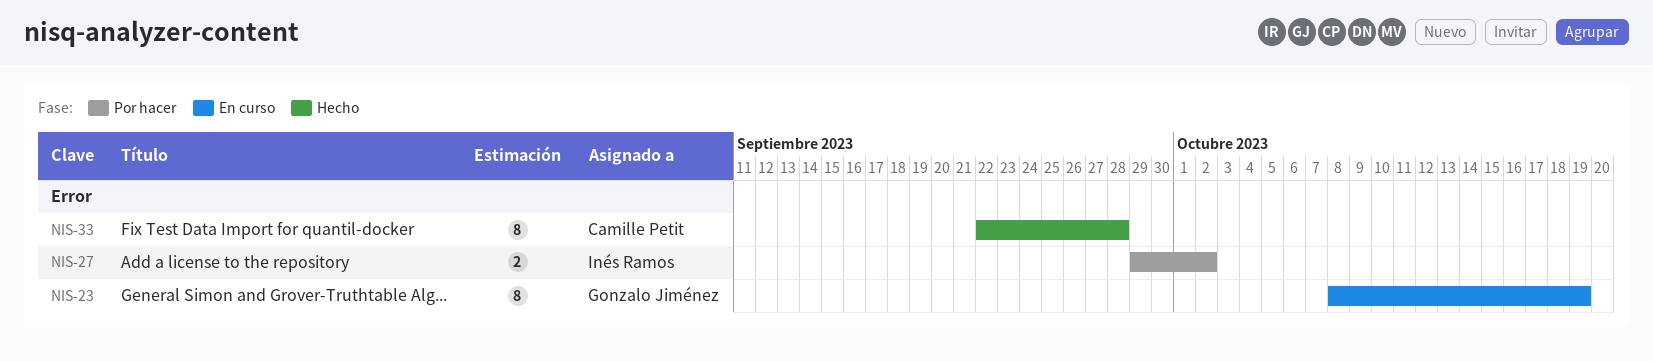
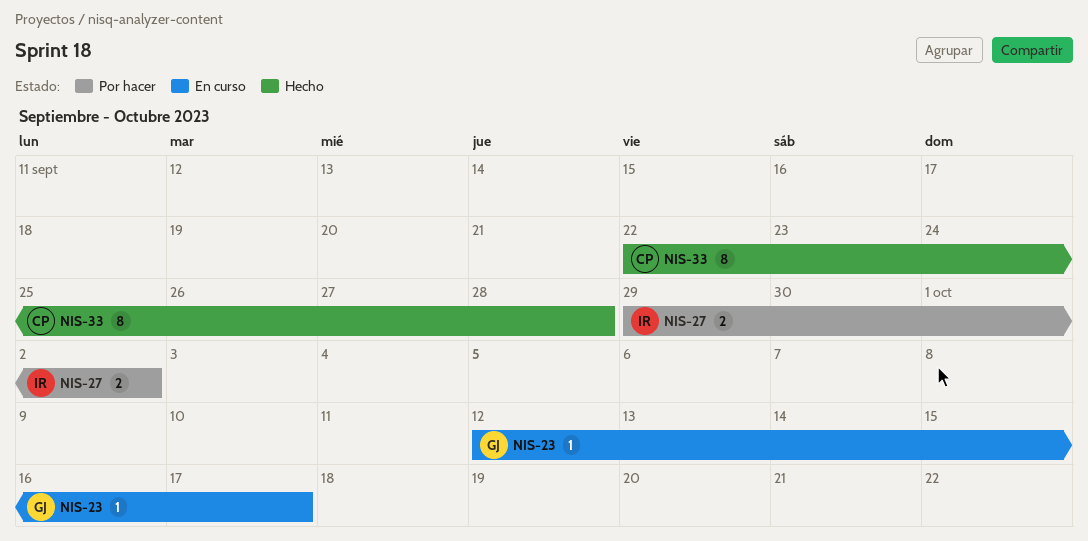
NIS-23, estimate: 8 -> 1
NIS-23, start: Oct 8 -> Oct 12
NIS-23, due: Oct 19 -> Oct 17

